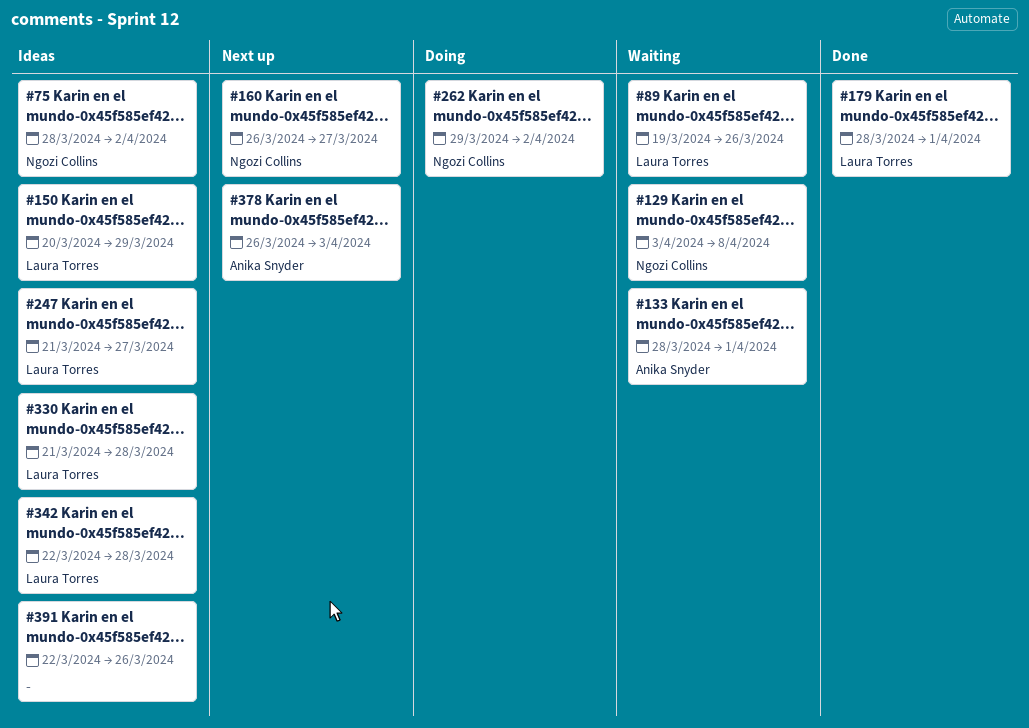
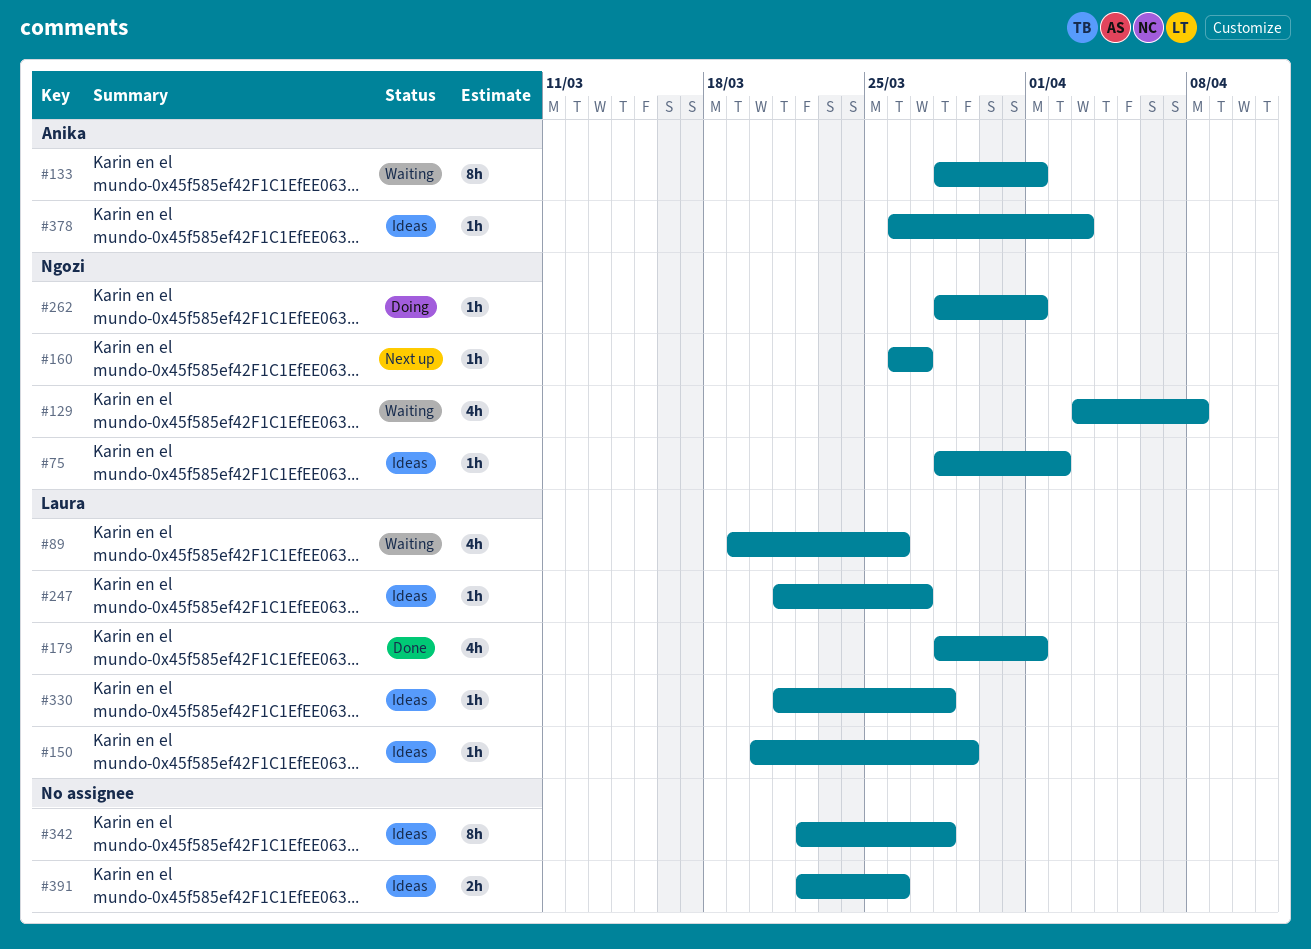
#262, start: Mar 29 -> Mar 28
#262, due: Apr 2 -> Apr 1
#342, owner: Laura Torres -> none
#378, status: Next up -> Ideas

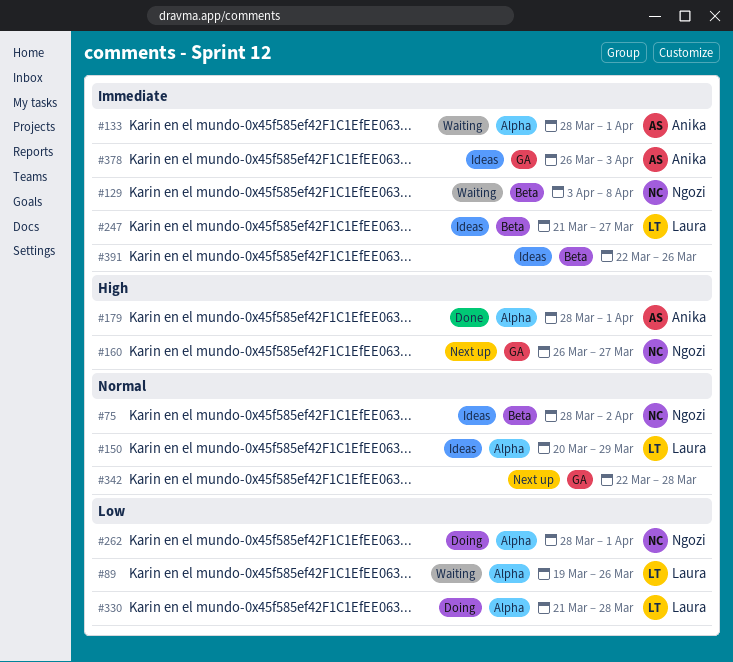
#179, owner: Laura -> Anika
#330, status: Ideas -> Doing
#342, status: Ideas -> Next up

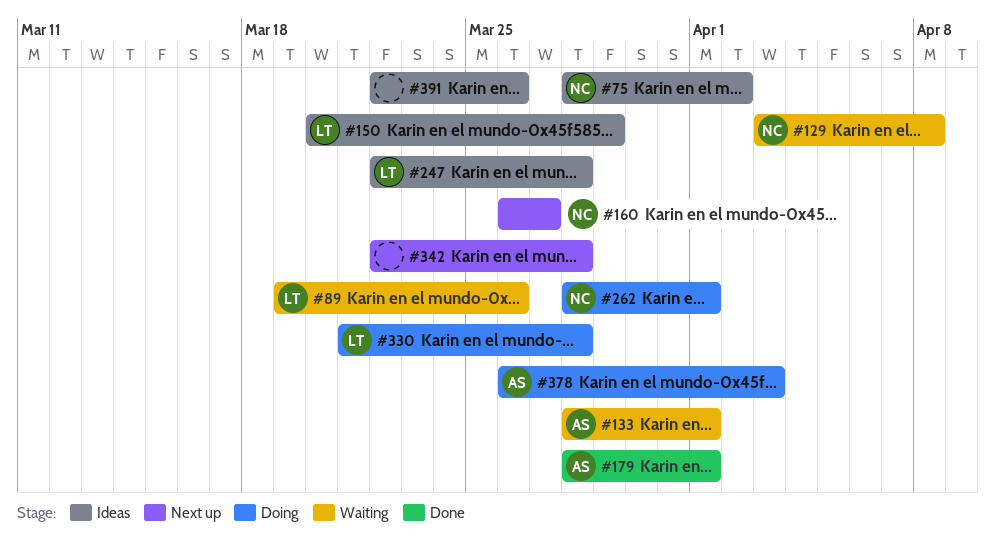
#247, start: Mar 21 -> Mar 22
#247, due: Mar 27 -> Mar 28
#378, status: Ideas -> Doing

